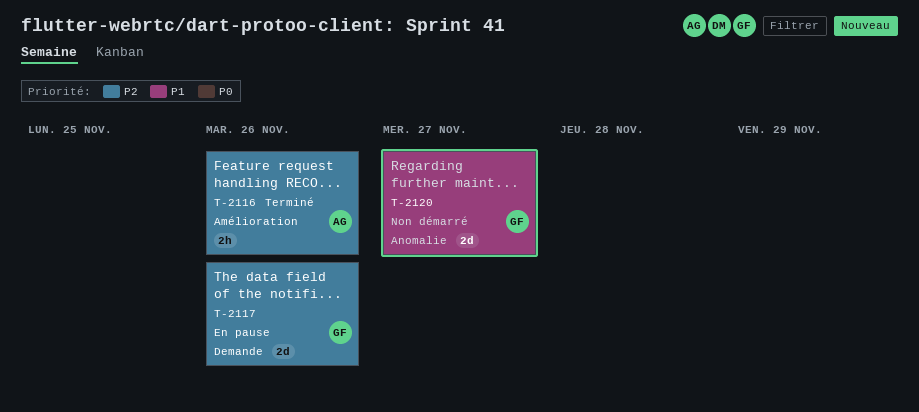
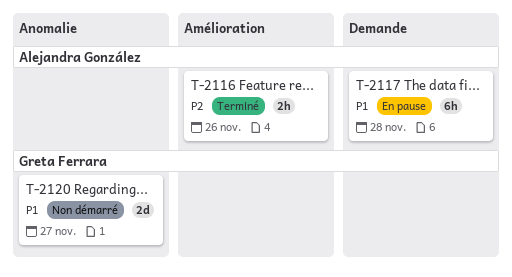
T-2117, owner: Greta Ferrara -> Alejandra González
T-2117, priority: P2 -> P1
T-2117, estimate: 2d -> 6h
T-2117, due: Nov 26 -> Nov 28

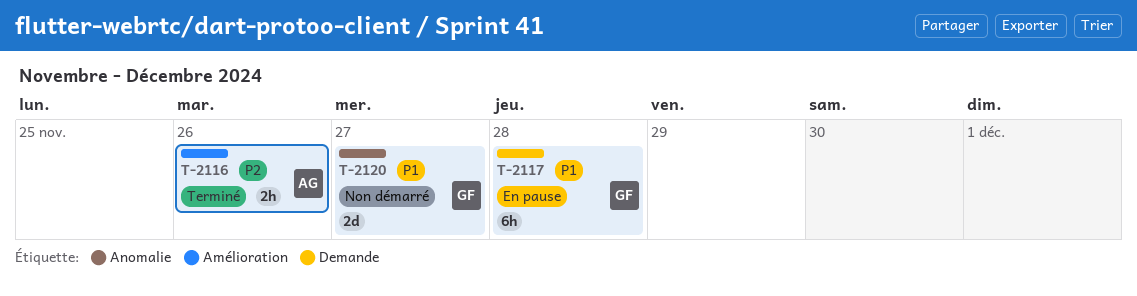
T-2117, owner: Alejandra González -> Greta Ferrara

